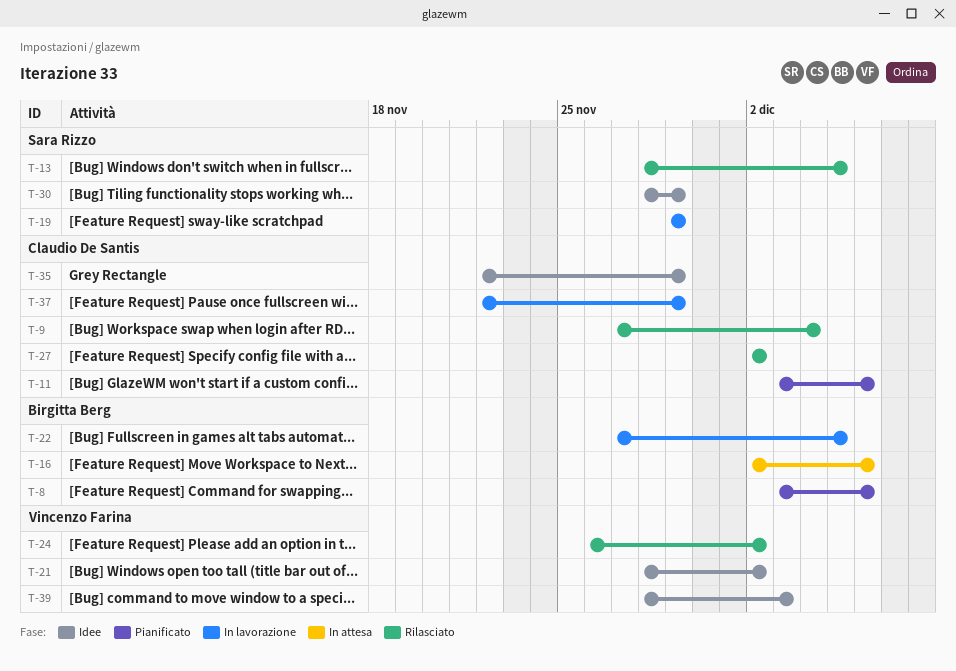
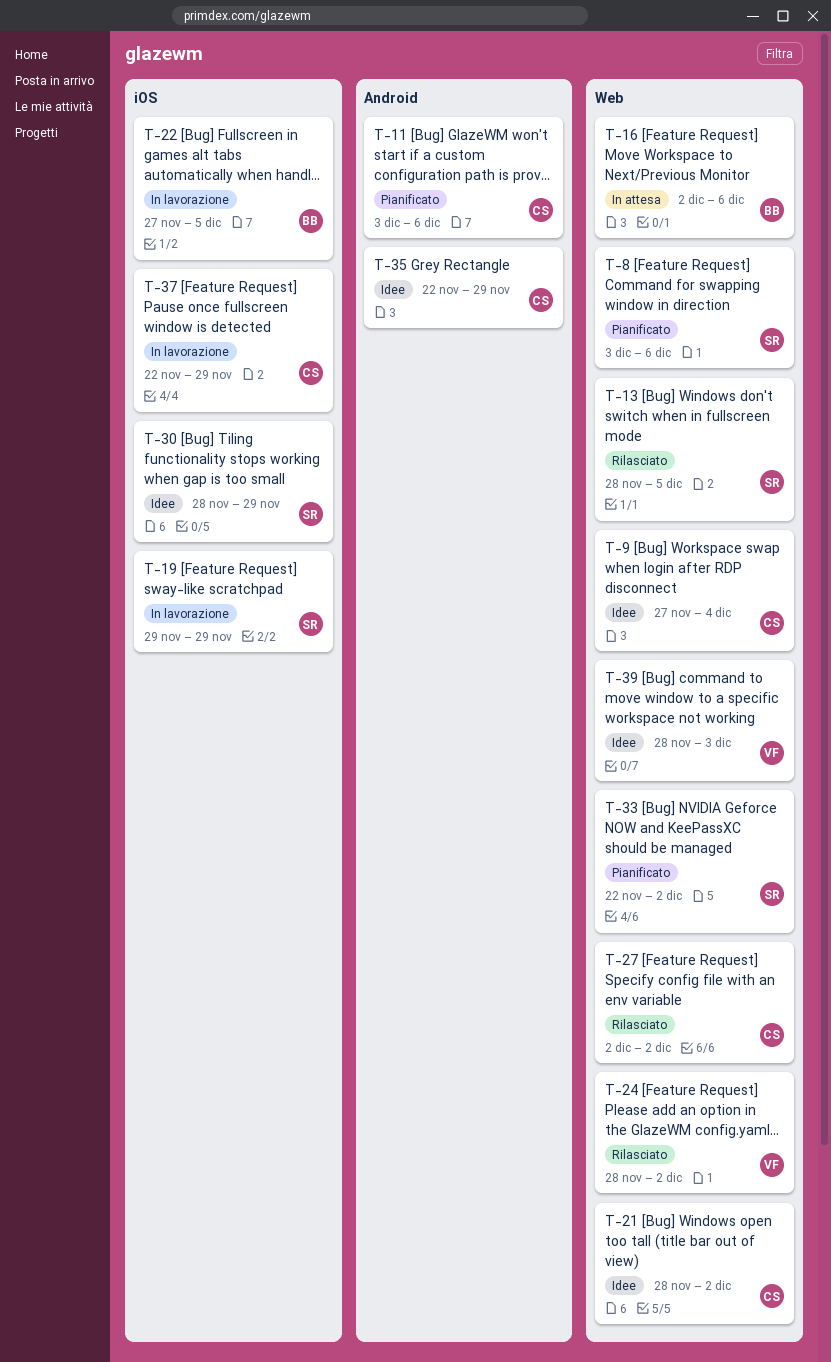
T-8, owner: Birgitta Berg -> Sara Rizzo
T-9, status: Rilasciato -> Idee
T-21, owner: Vincenzo Farina -> Claudio De Santis
T-24, start: Nov 26 -> Nov 28
T-33: none -> present

